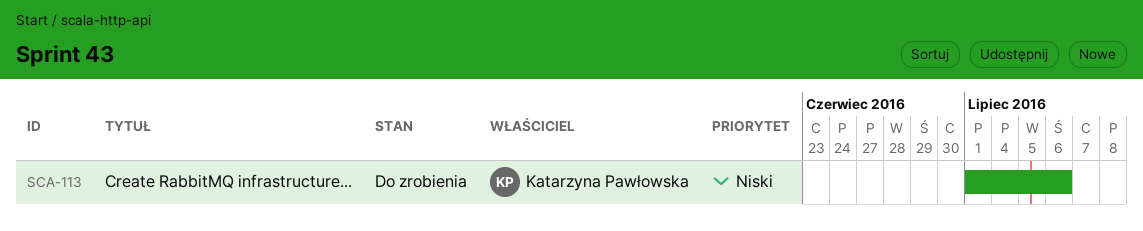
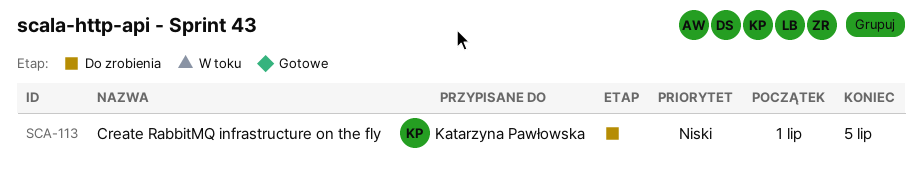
SCA-113, due: Jul 6 -> Jul 5

